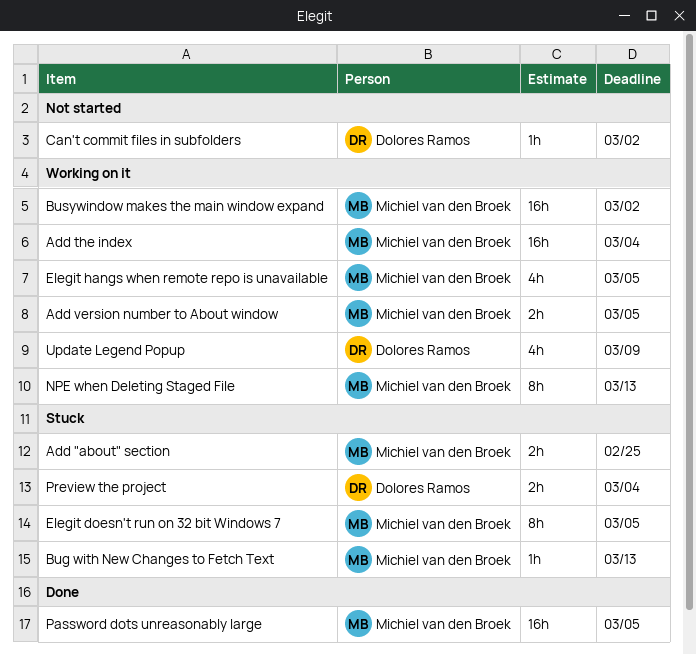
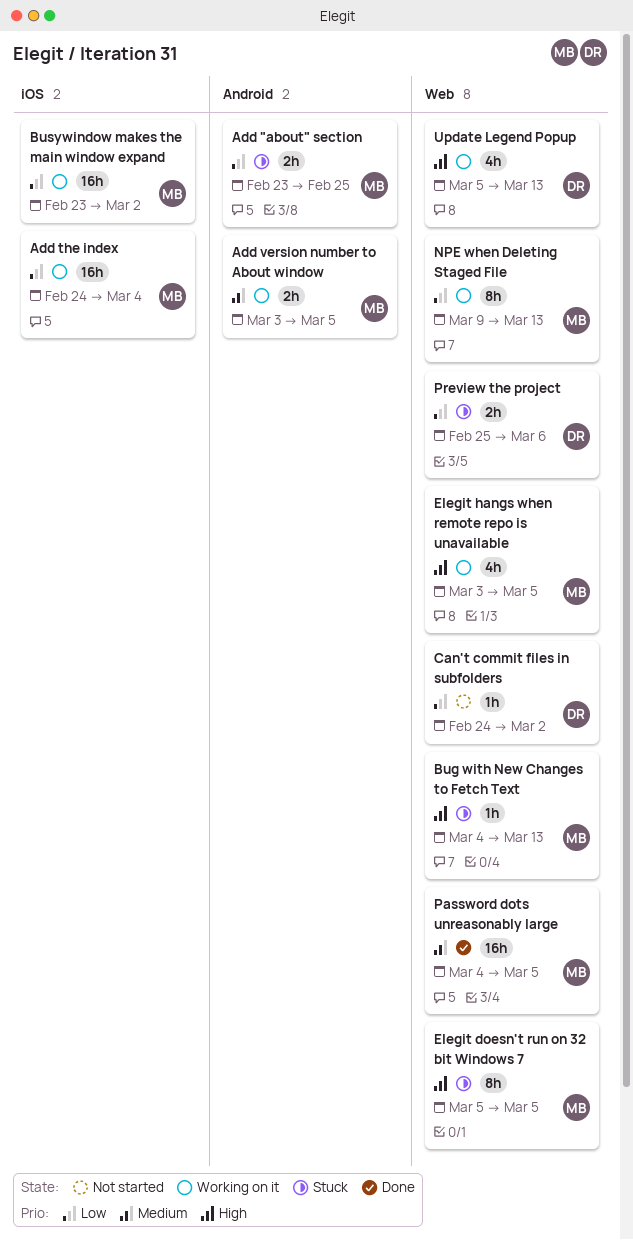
Preview the project, due: Mar 4 -> Mar 6
Update Legend Popup, due: Mar 9 -> Mar 13

